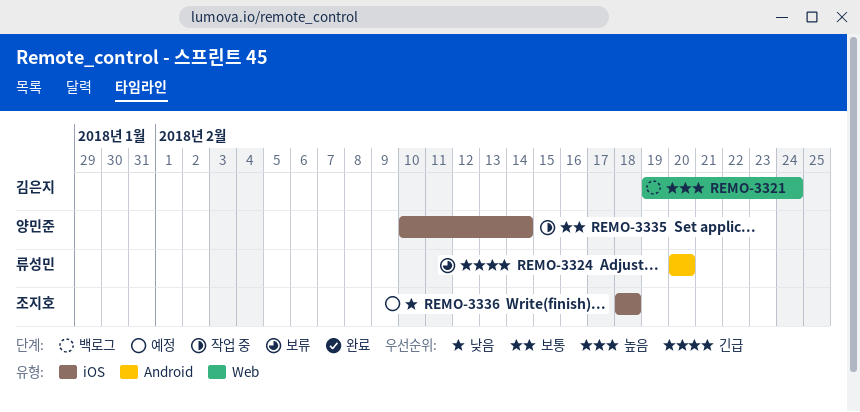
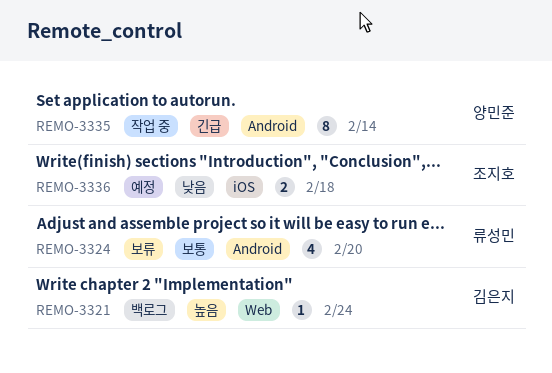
REMO-3324, priority: 긴급 -> 보통
REMO-3335, priority: 보통 -> 긴급
REMO-3335, label: iOS -> Android

